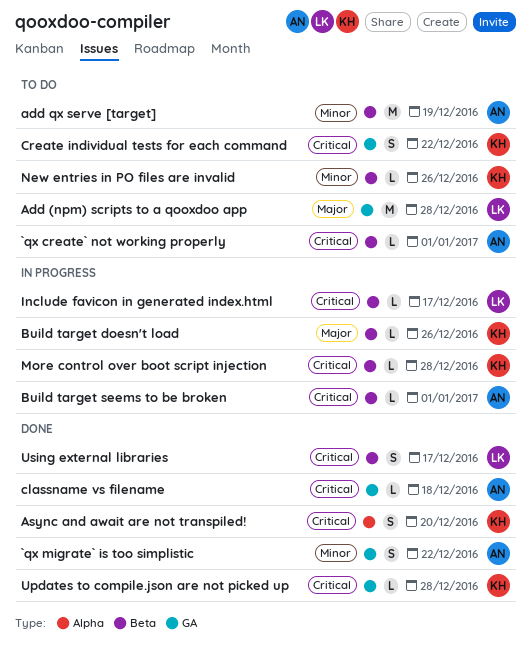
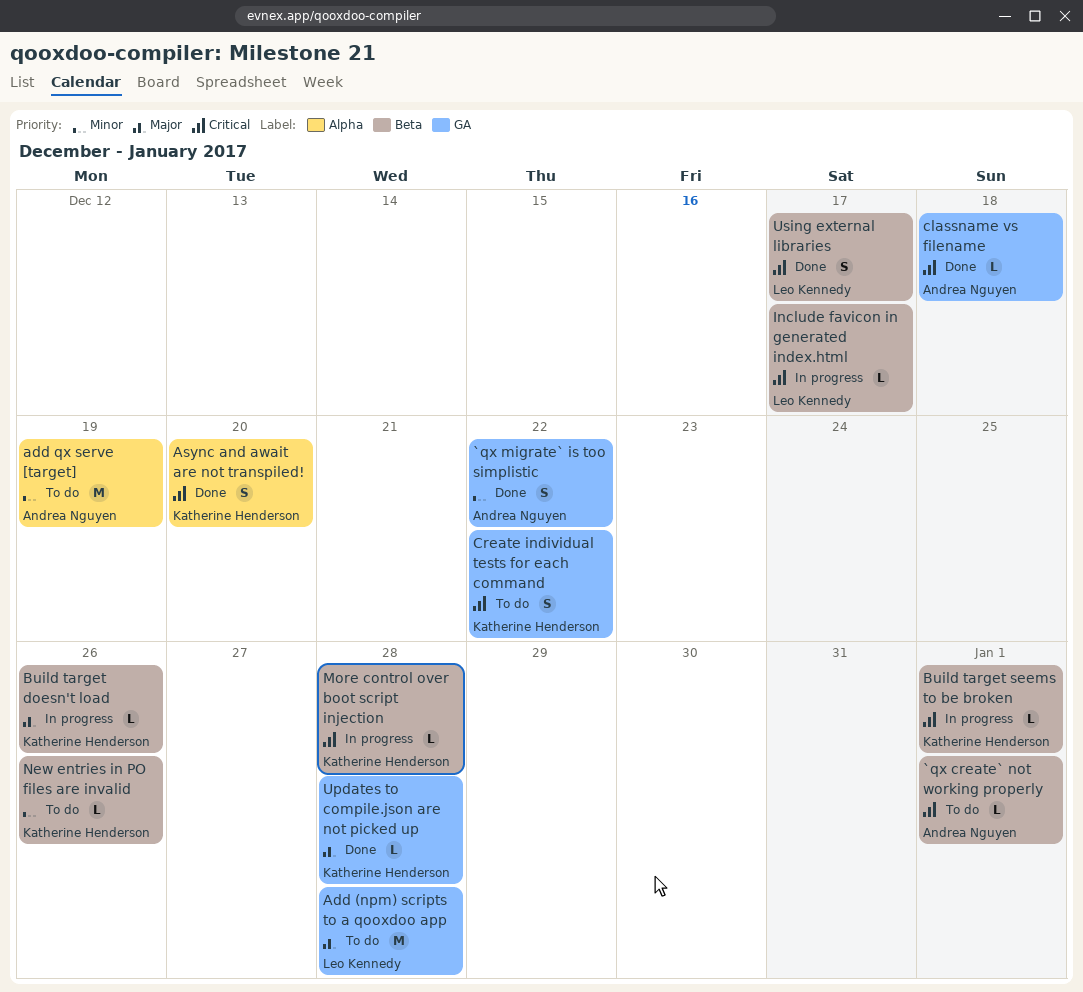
add qx serve [target], label: Beta -> Alpha
Build target seems to be broken, owner: Andrea Nguyen -> Katherine Henderson
Updates to compile.json are not picked up, priority: Critical -> Major

